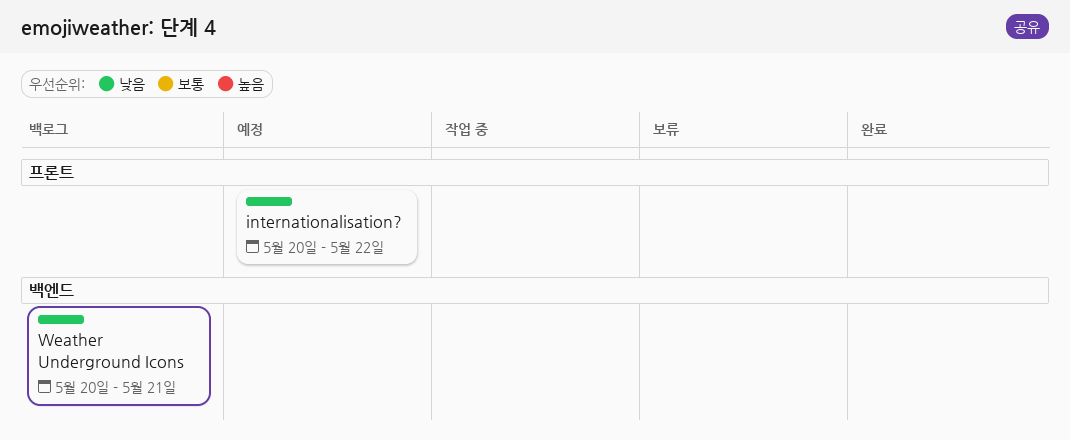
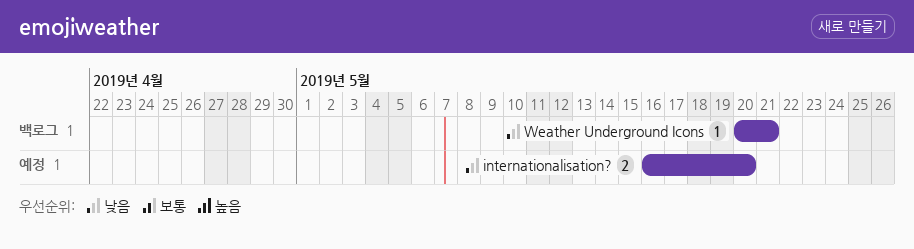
internationalisation?, start: May 20 -> May 16
internationalisation?, due: May 22 -> May 20

